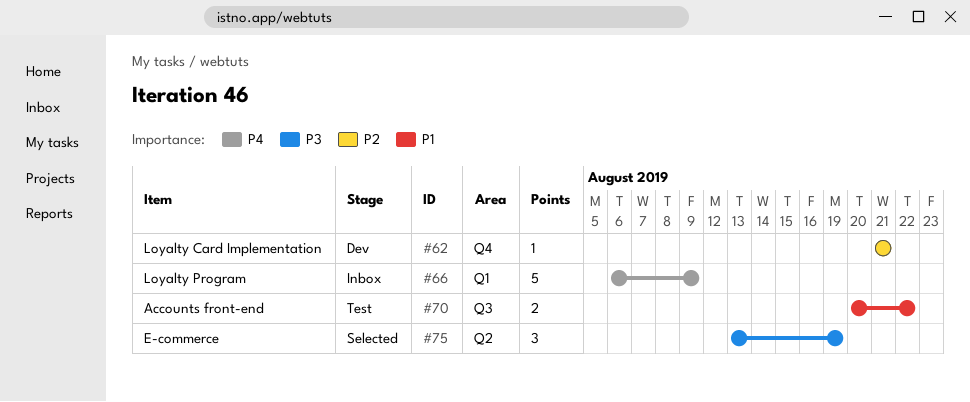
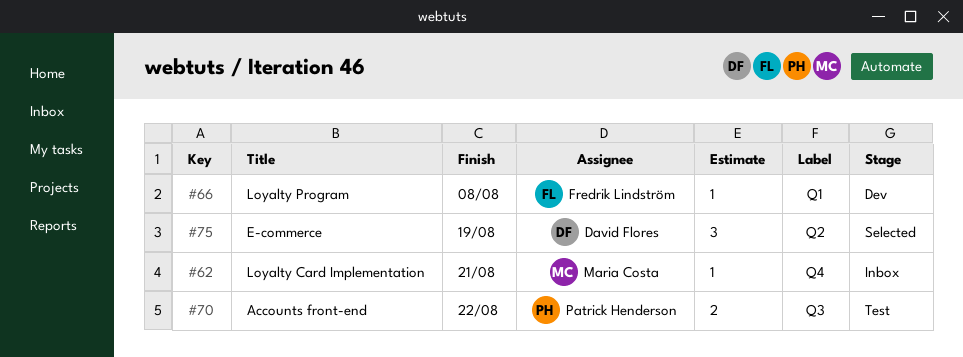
#62, status: Dev -> Inbox
#66, status: Inbox -> Dev
#66, estimate: 5 -> 1
#66, due: Aug 9 -> Aug 8

